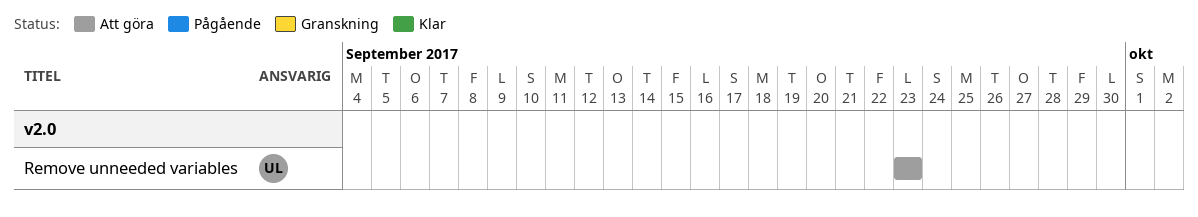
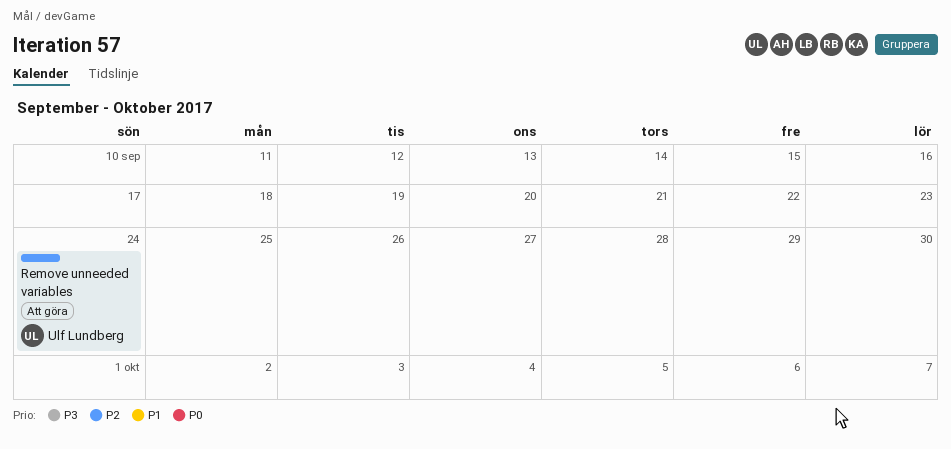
Remove unneeded variables, due: Sep 23 -> Sep 24

